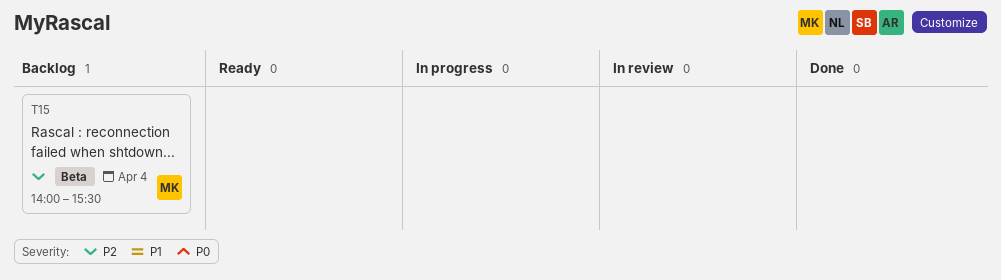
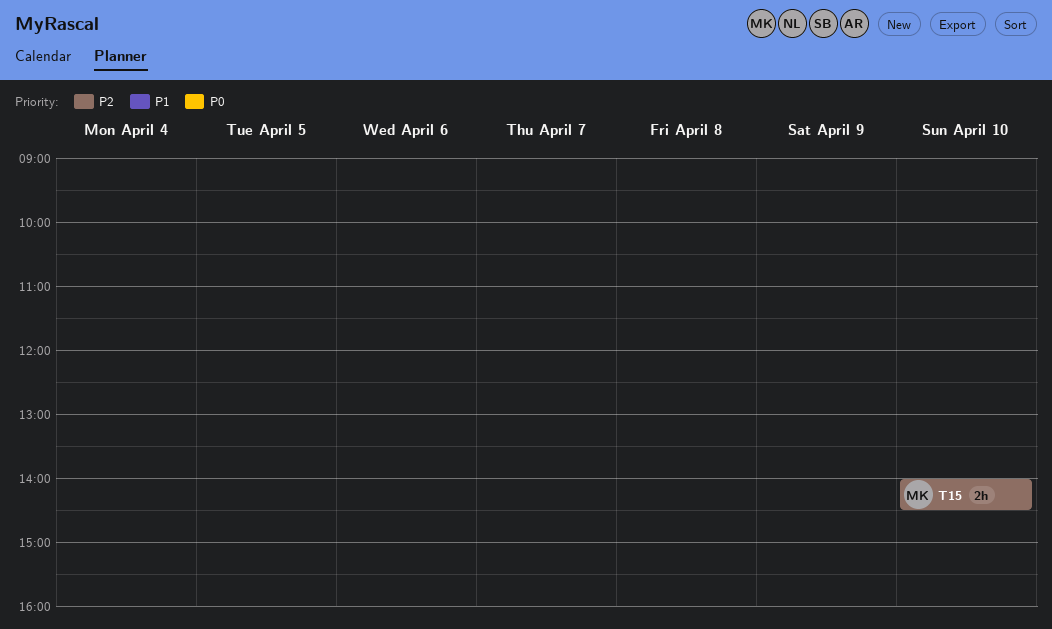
T15, day: Apr 4 -> Apr 10
T15, ends: 15:30 -> 14:30

